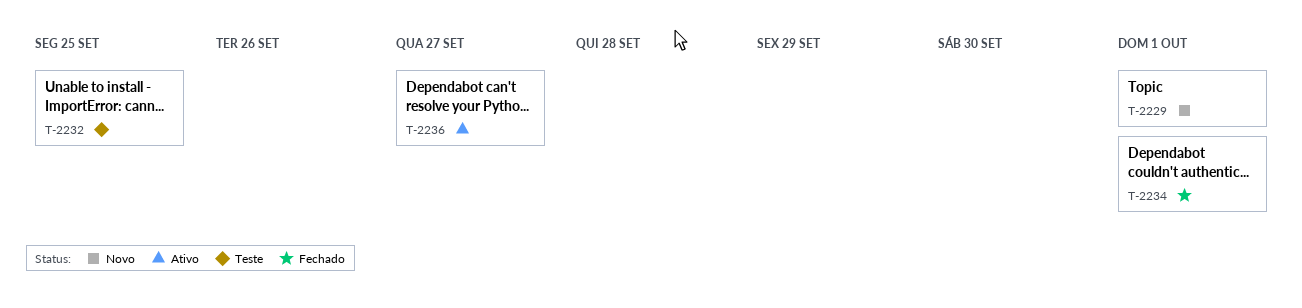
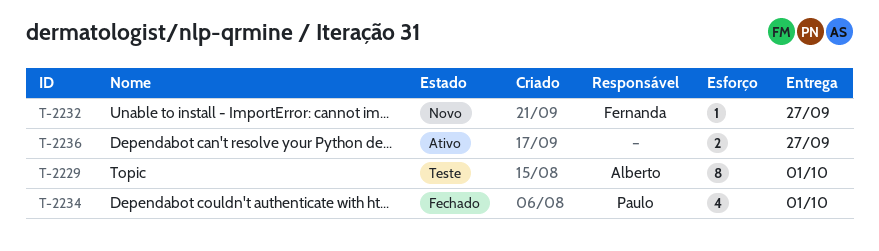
T-2229, status: Novo -> Teste
T-2232, status: Teste -> Novo
T-2232, due: Sep 25 -> Sep 27

